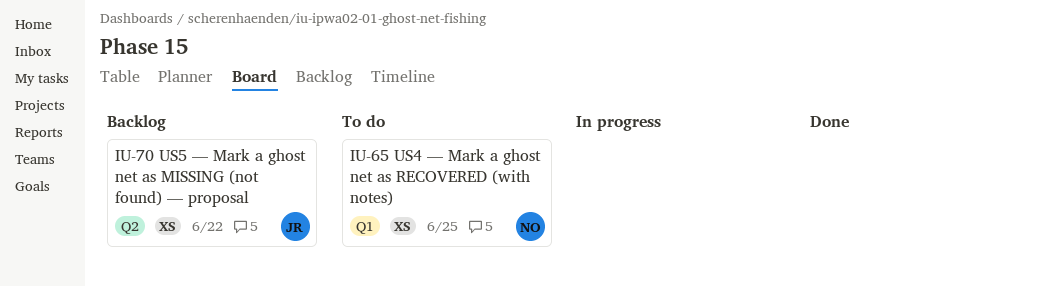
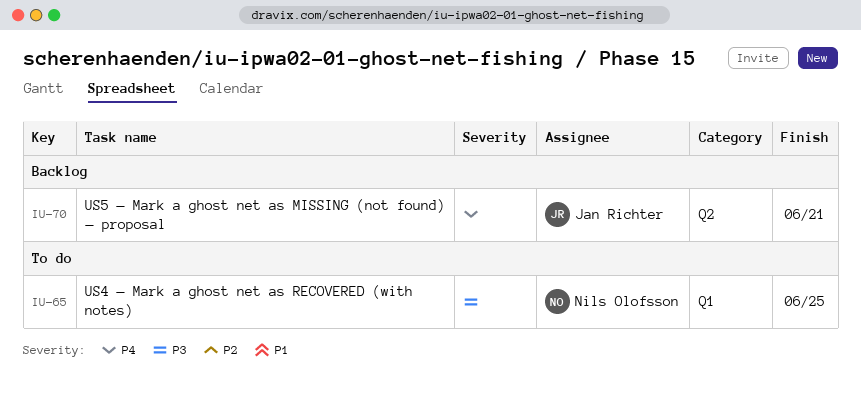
IU-70, due: Jun 22 -> Jun 21

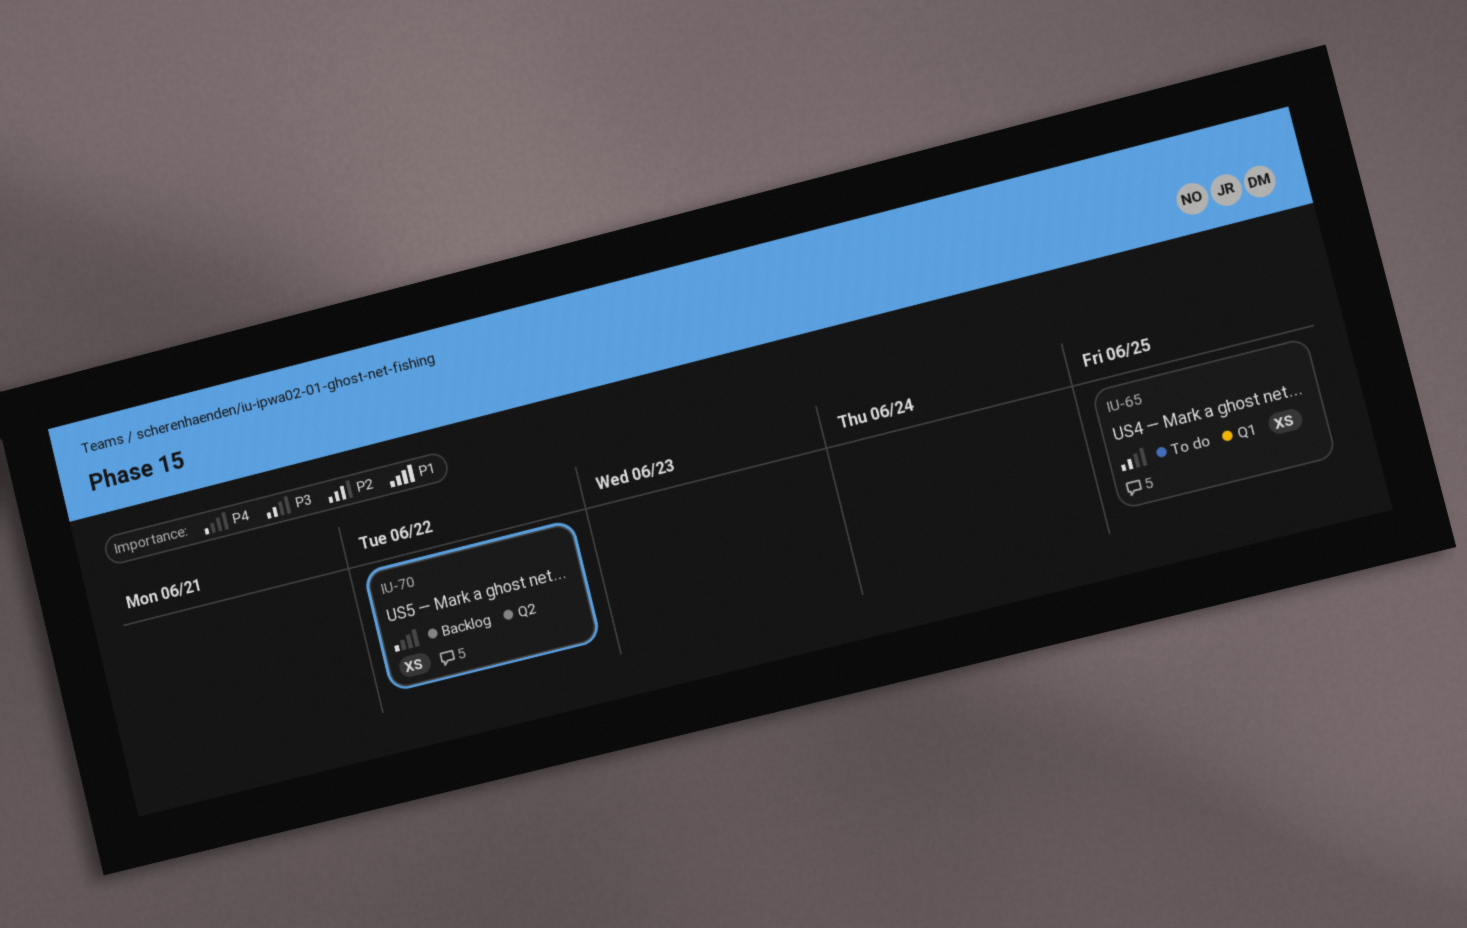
IU-70, due: Jun 21 -> Jun 22

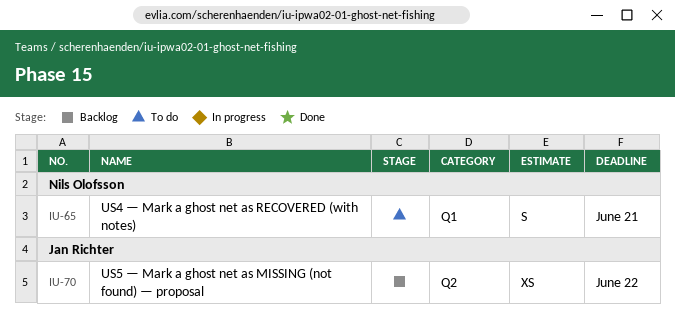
IU-65, estimate: XS -> S
IU-65, due: Jun 25 -> Jun 21

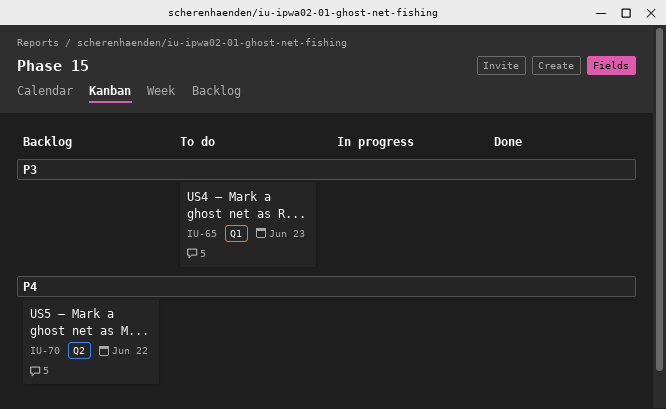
IU-65, due: Jun 21 -> Jun 23

